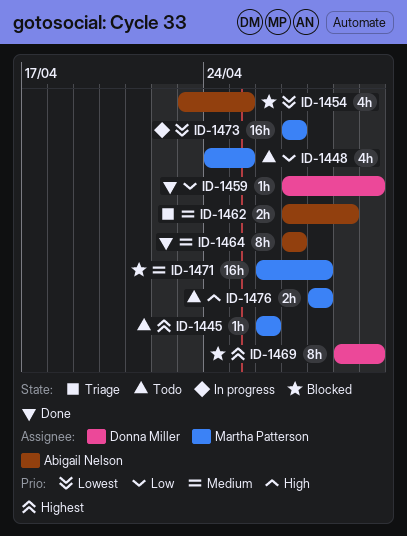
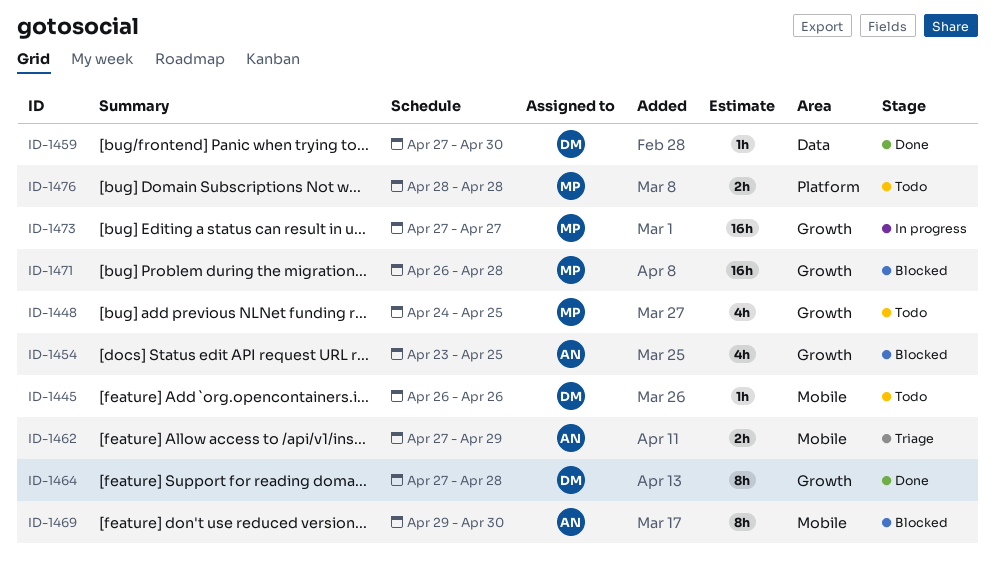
ID-1445, owner: Martha Patterson -> Donna Miller
ID-1464, owner: Abigail Nelson -> Donna Miller
ID-1464, due: Apr 27 -> Apr 28
ID-1469, owner: Donna Miller -> Abigail Nelson

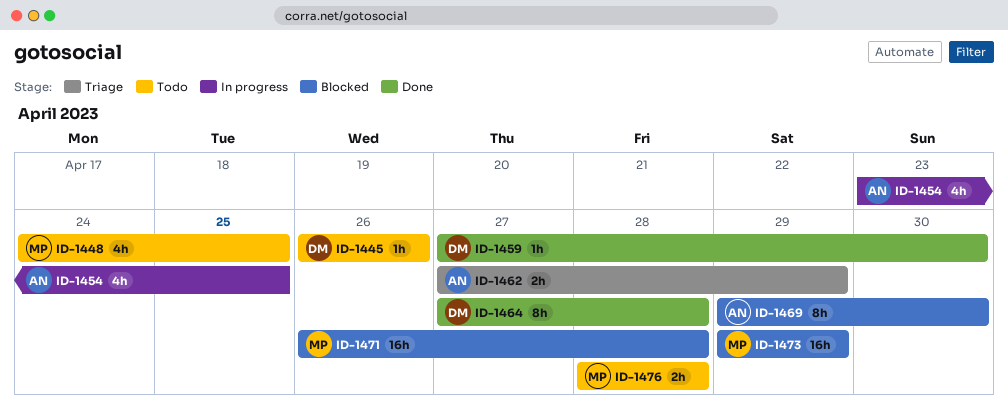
ID-1454, status: Blocked -> In progress
ID-1473, status: In progress -> Blocked
ID-1473, start: Apr 27 -> Apr 29
ID-1473, due: Apr 27 -> Apr 29

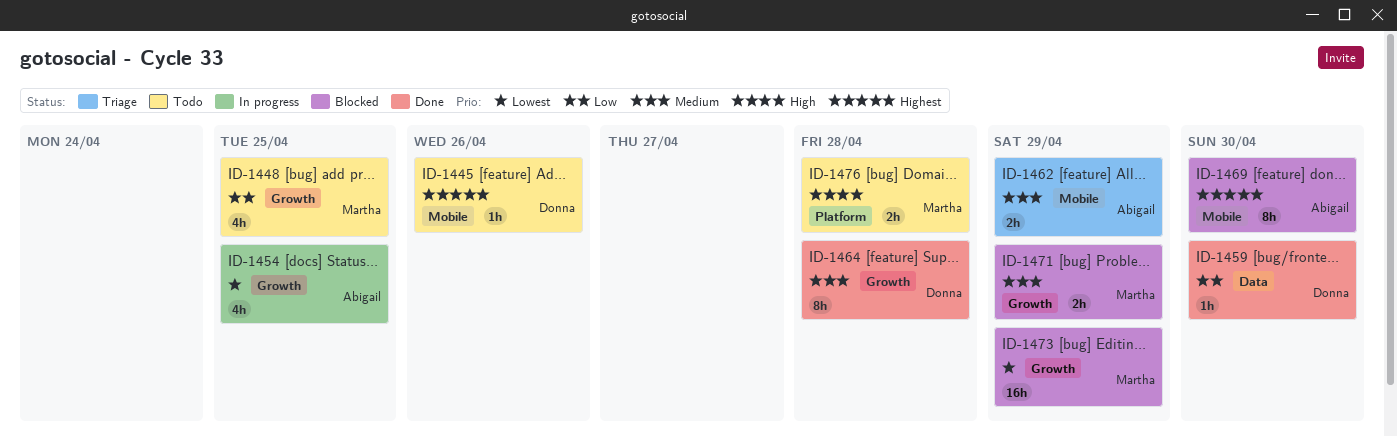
ID-1471, estimate: 16h -> 2h
ID-1471, due: Apr 28 -> Apr 29

